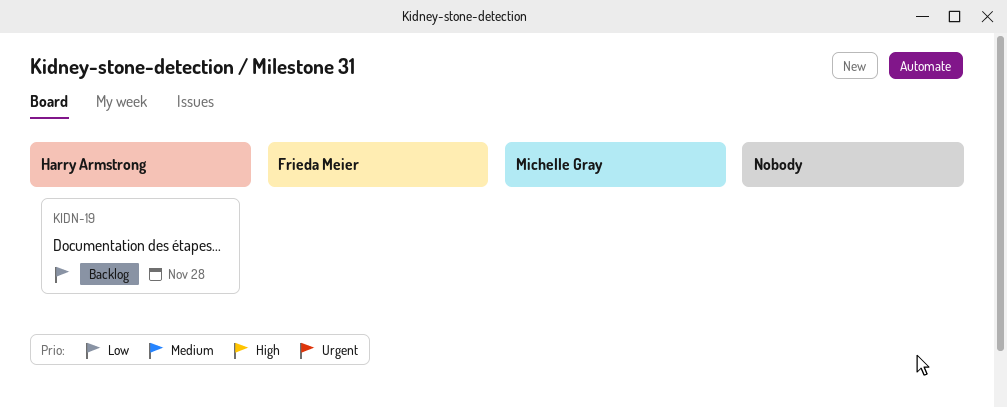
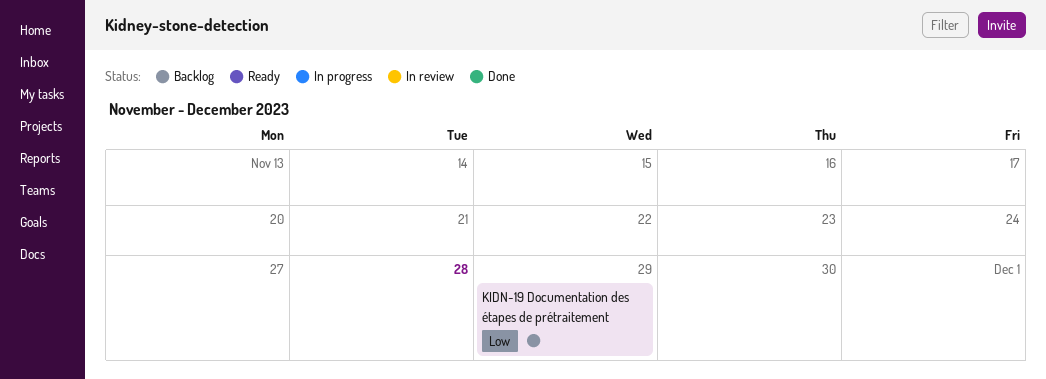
KIDN-19, due: Nov 28 -> Nov 29

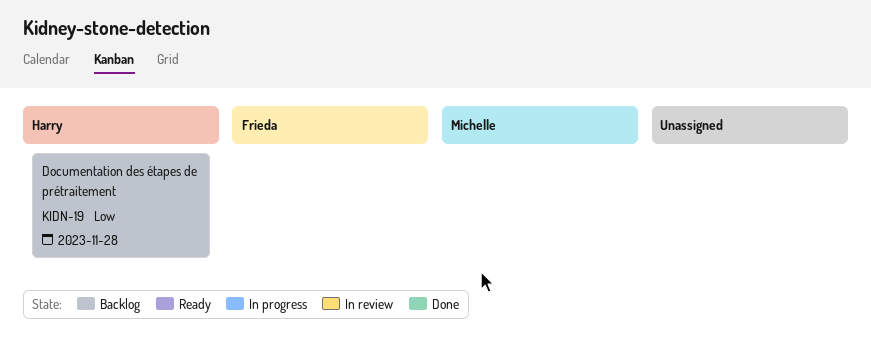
KIDN-19, due: Nov 29 -> Nov 28

